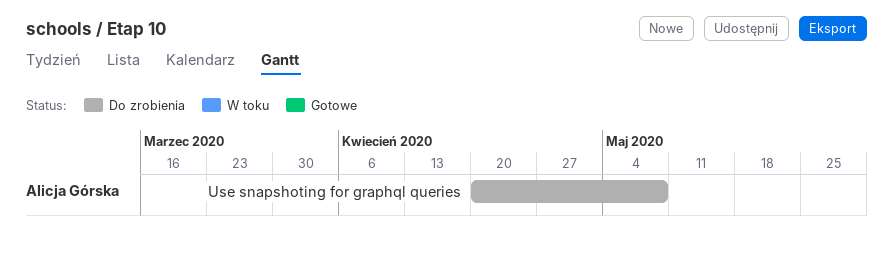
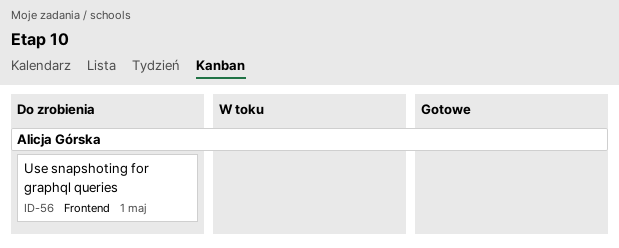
Use snapshoting for graphql queries, due: May 8 -> May 1

